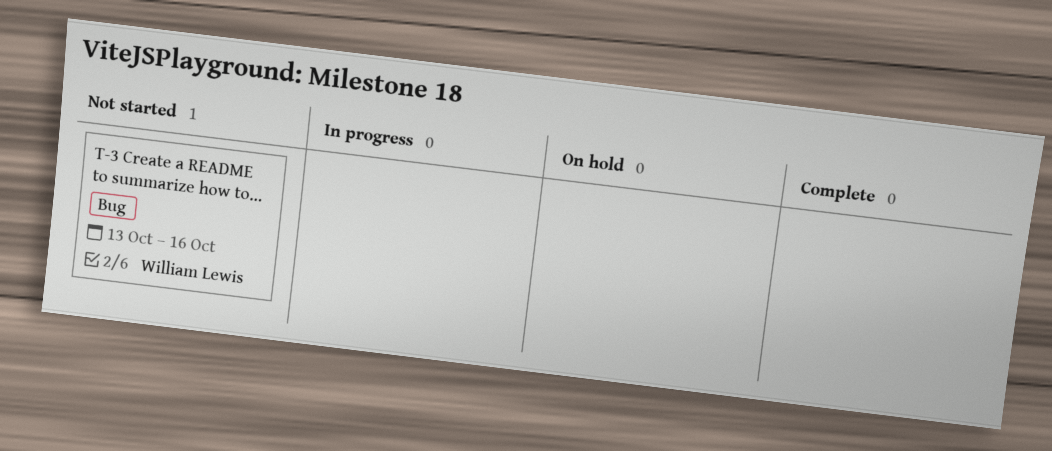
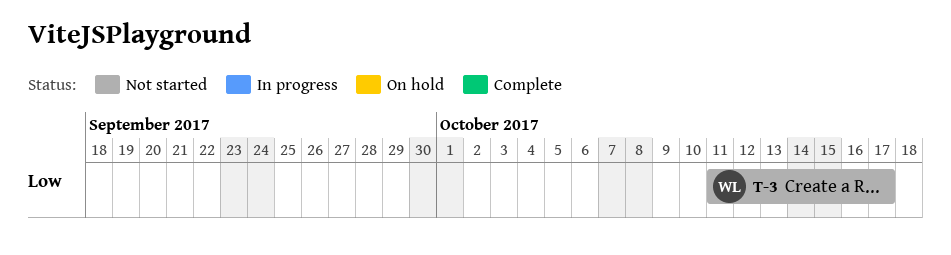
T-3, start: Oct 13 -> Oct 11
T-3, due: Oct 16 -> Oct 17

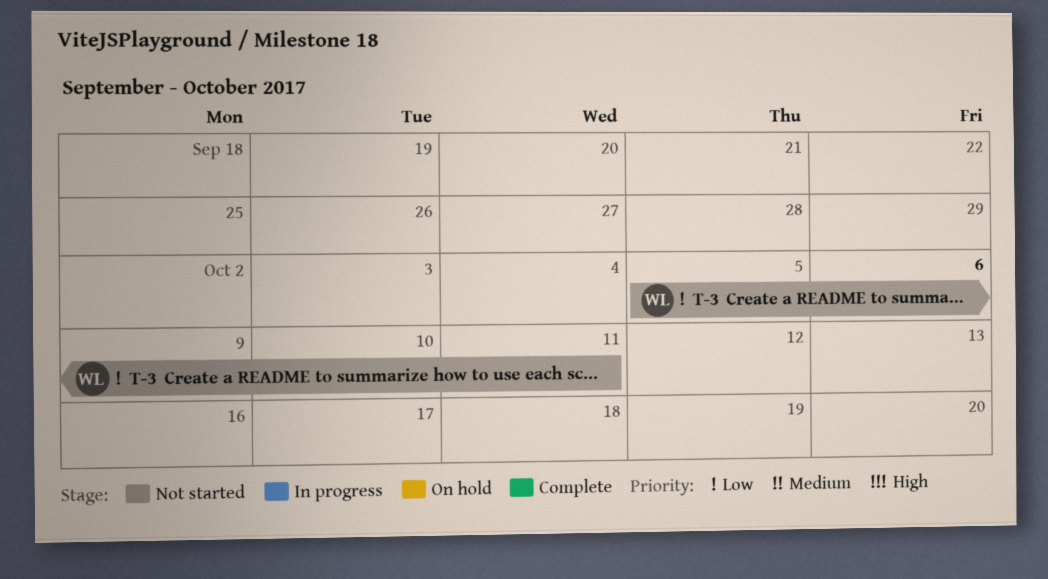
T-3, start: Oct 11 -> Oct 5
T-3, due: Oct 17 -> Oct 11

